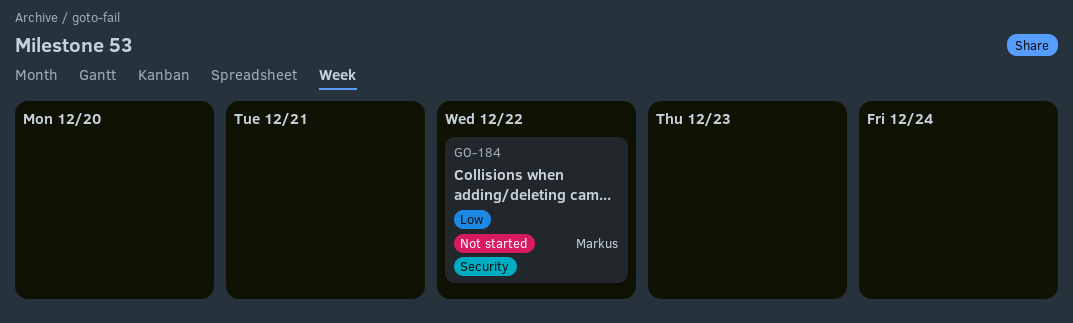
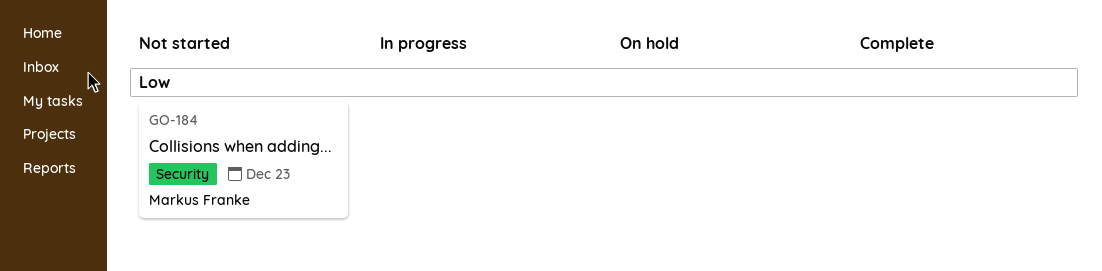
GO-184, due: Dec 22 -> Dec 23

